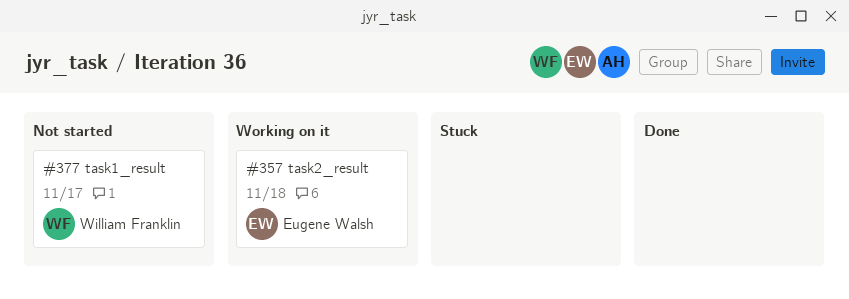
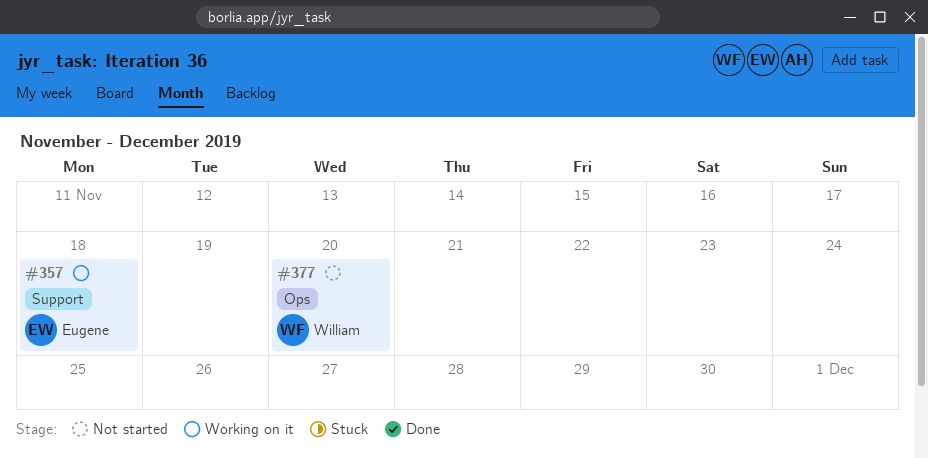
#377, due: Nov 17 -> Nov 20

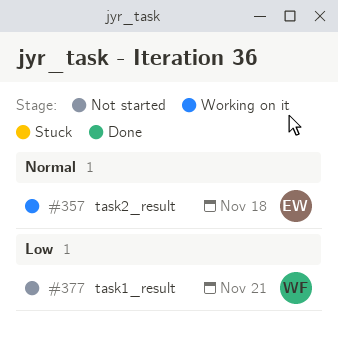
#377, due: Nov 20 -> Nov 21

